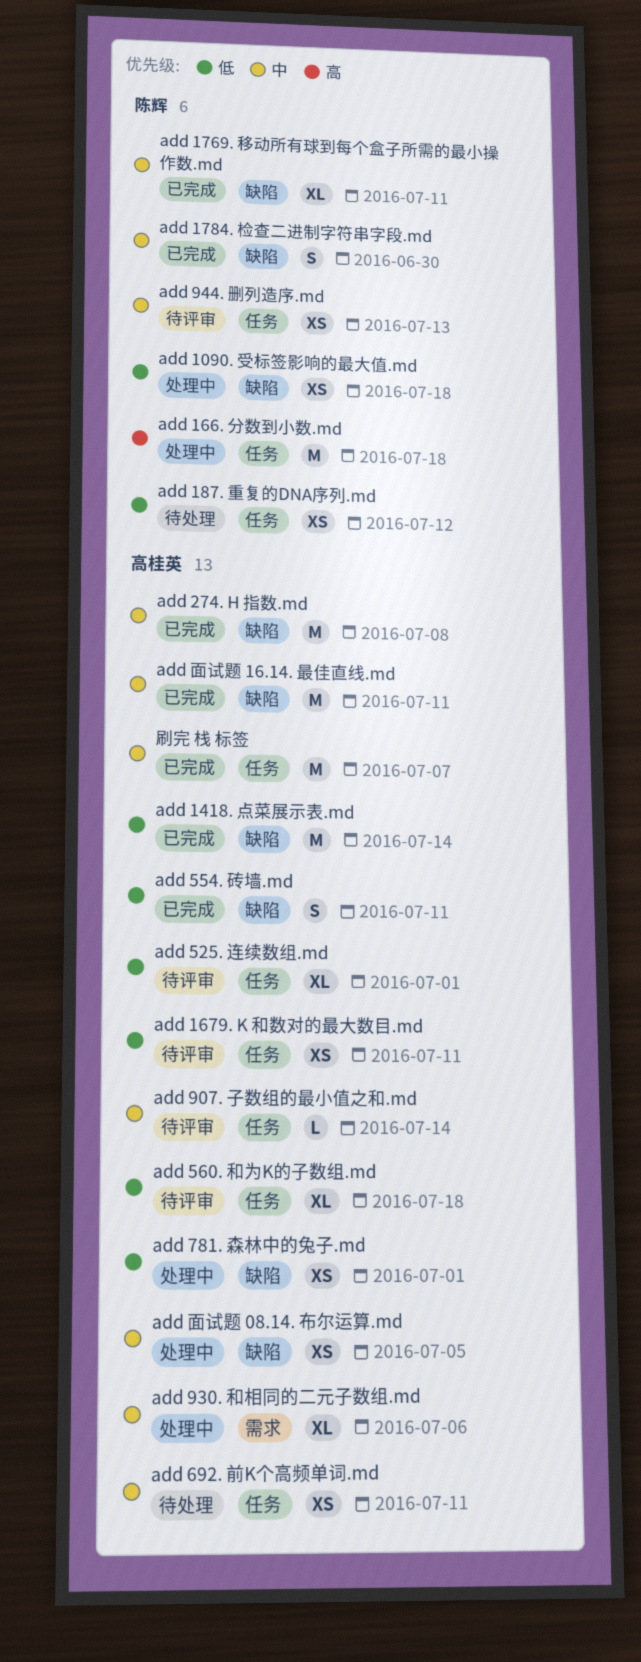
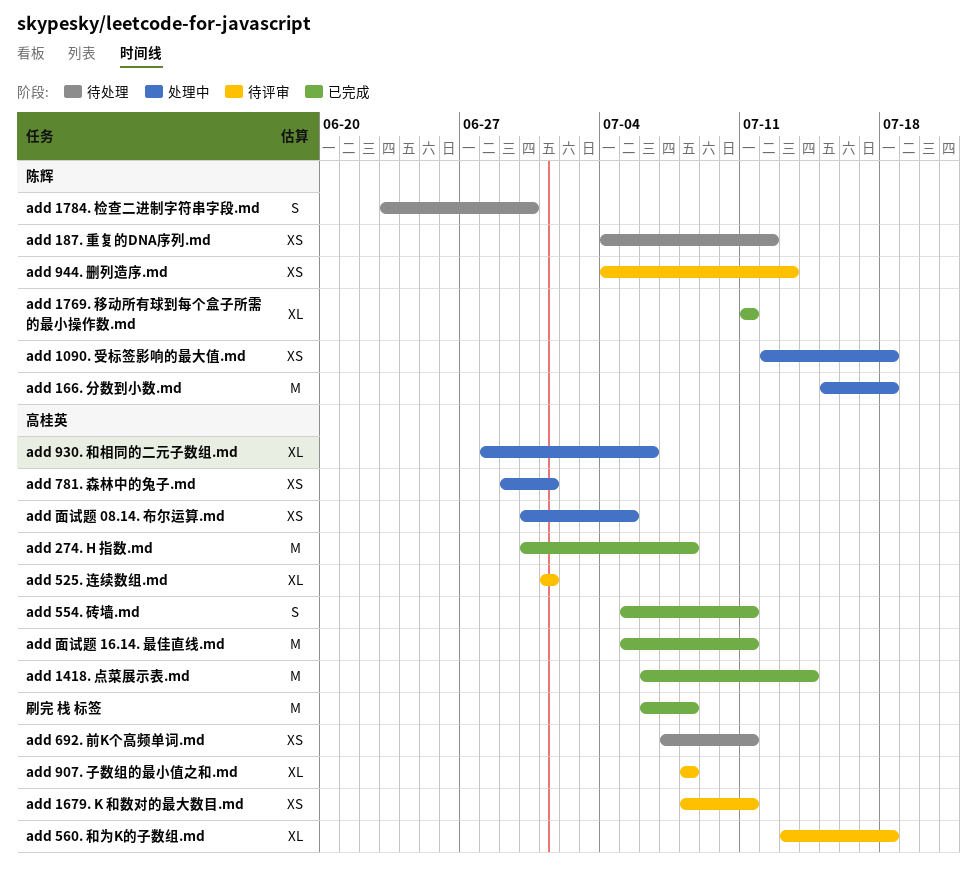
add 1784. 检查二进制字符串字段.md, status: 已完成 -> 待处理
add 907. 子数组的最小值之和.md, estimate: L -> XL
add 907. 子数组的最小值之和.md, due: Jul 14 -> Jul 8
刷完 栈 标签, due: Jul 7 -> Jul 8

